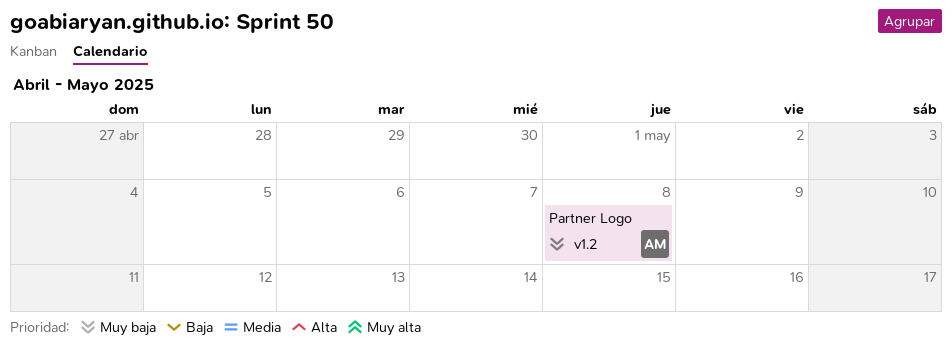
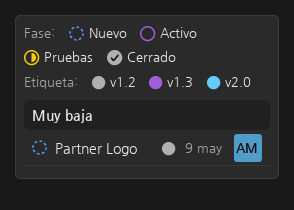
Partner Logo, due: May 8 -> May 9

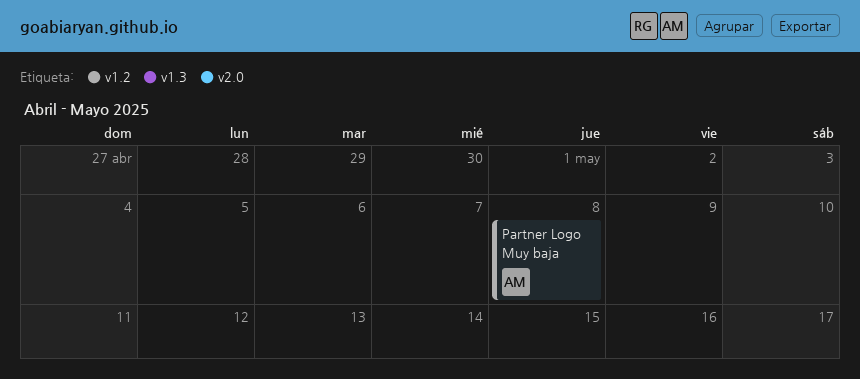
Partner Logo, due: May 9 -> May 8

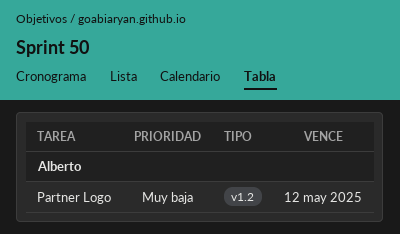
Partner Logo, due: May 8 -> May 12

